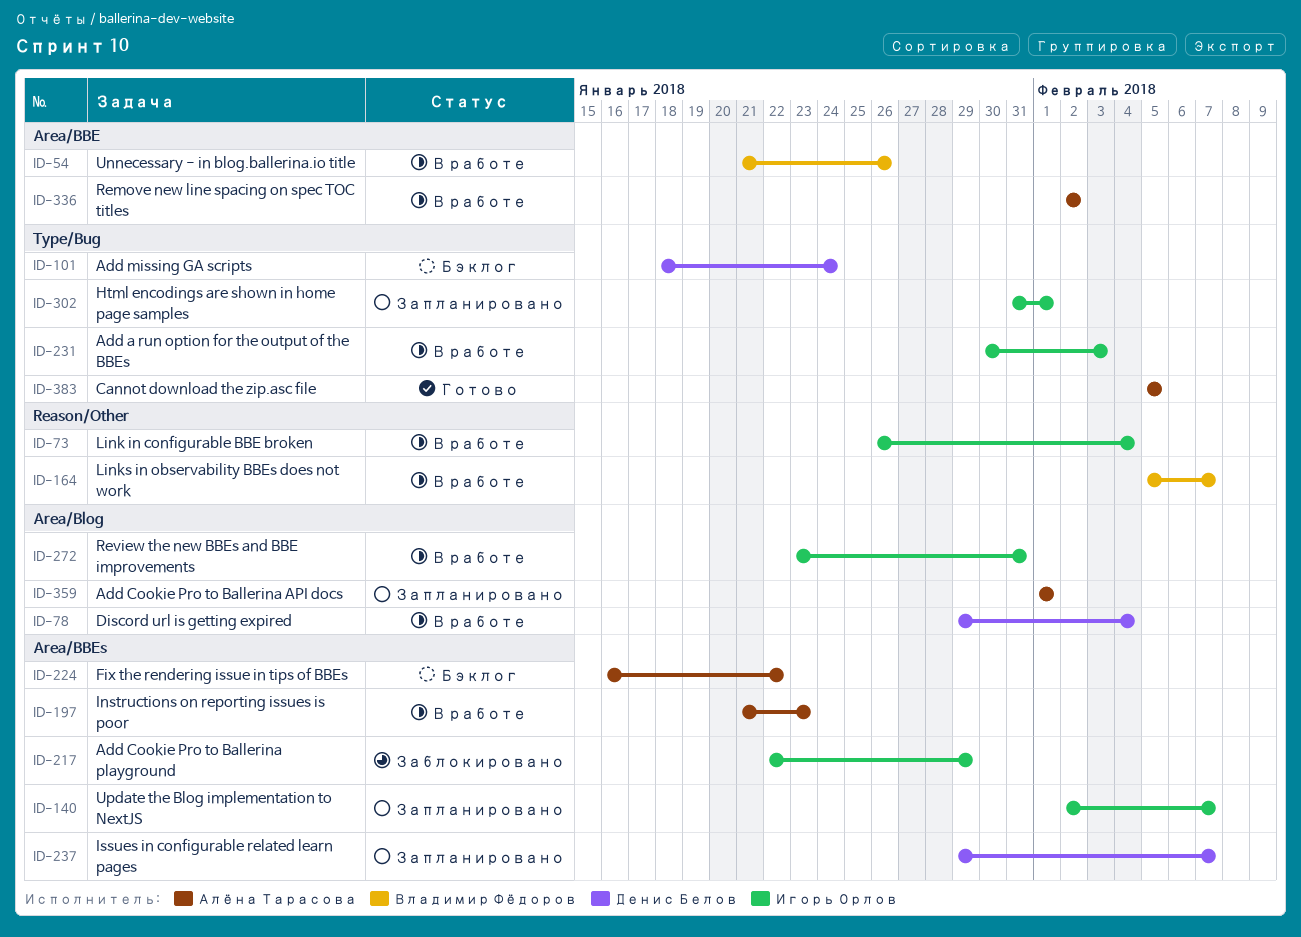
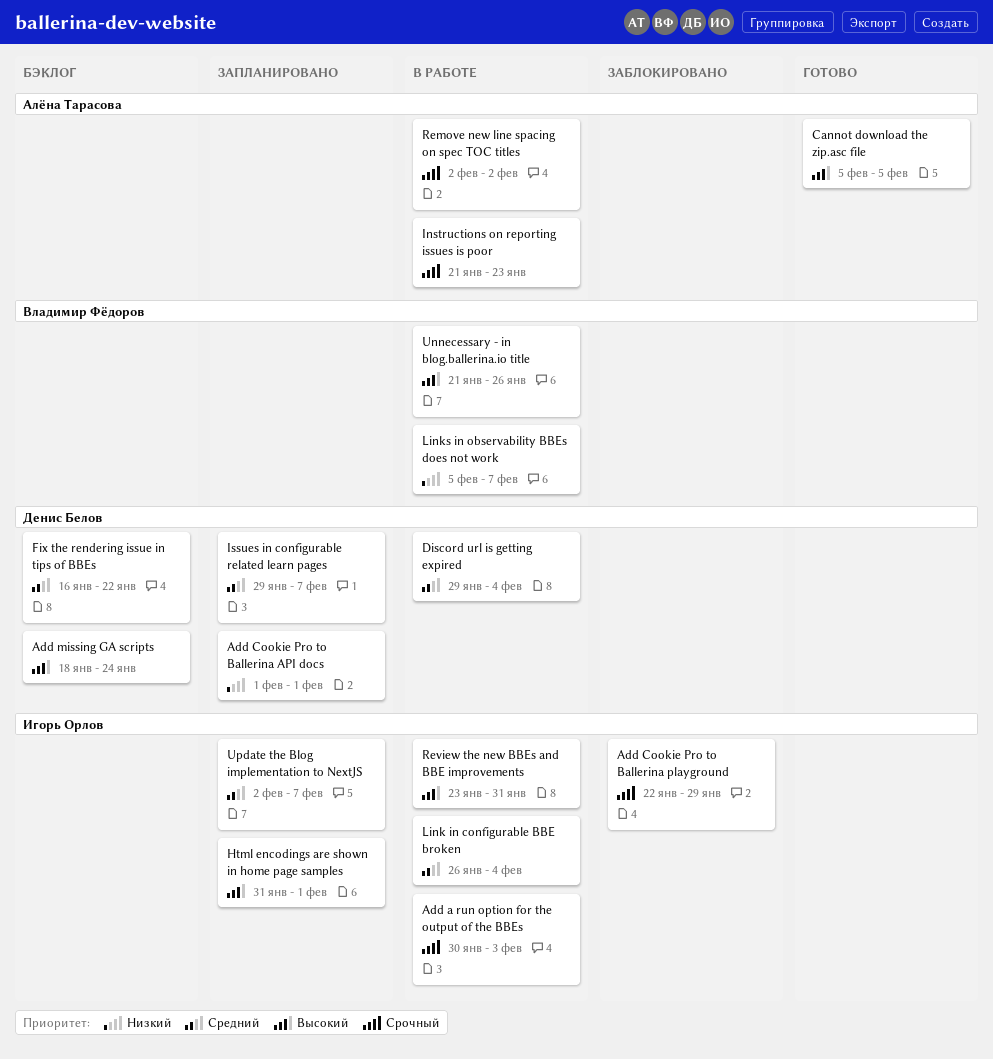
Add Cookie Pro to Ballerina API docs, owner: Алёна Тарасова -> Денис Белов
Fix the rendering issue in tips of BBEs, owner: Алёна Тарасова -> Денис Белов

